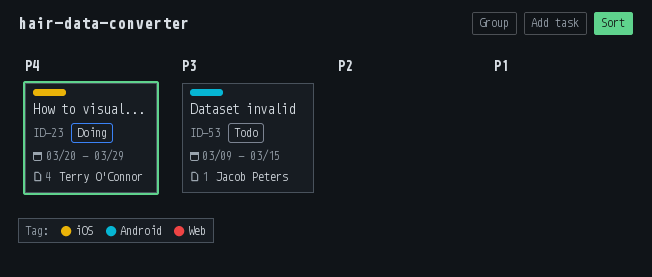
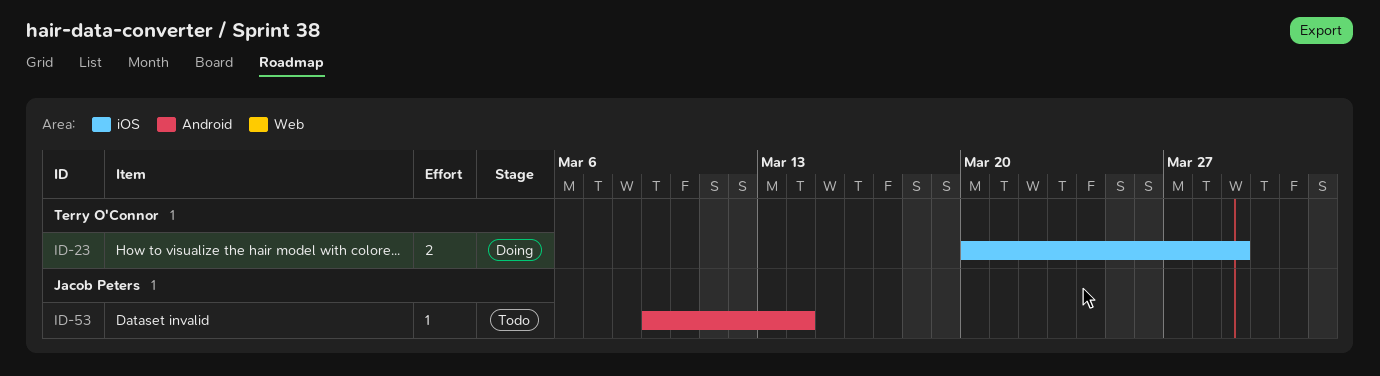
ID-53, due: Mar 15 -> Mar 14

